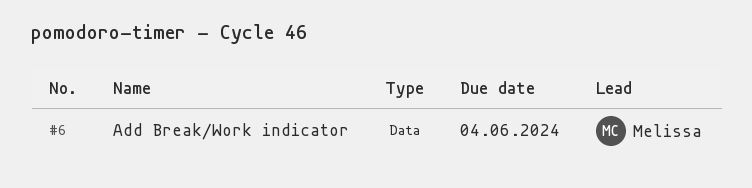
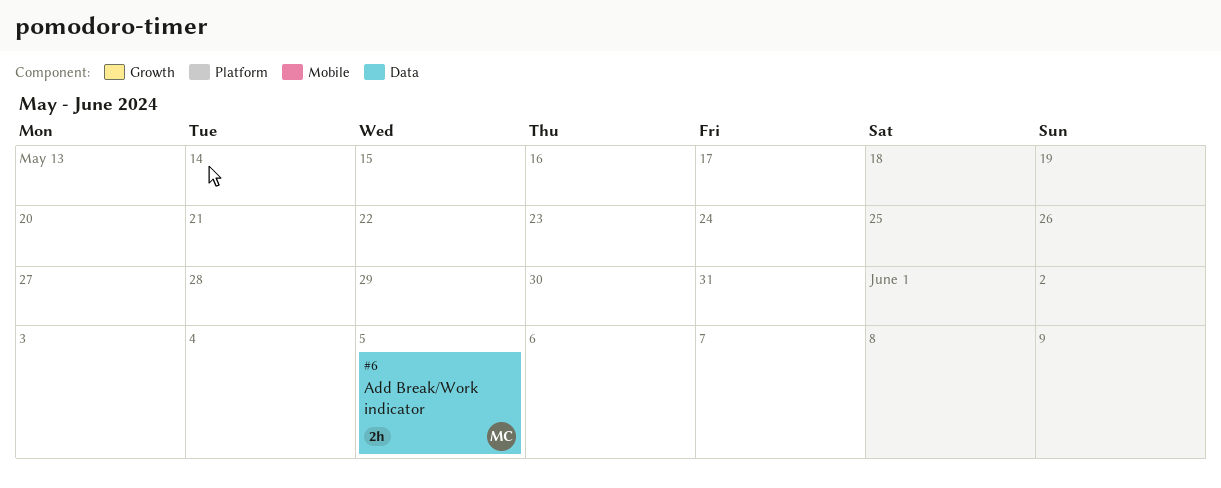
#6, due: Jun 4 -> Jun 5

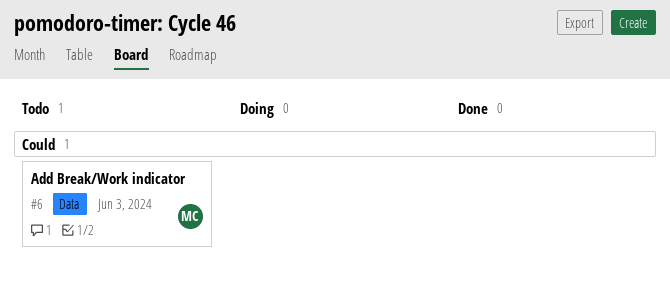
#6, due: Jun 5 -> Jun 3

